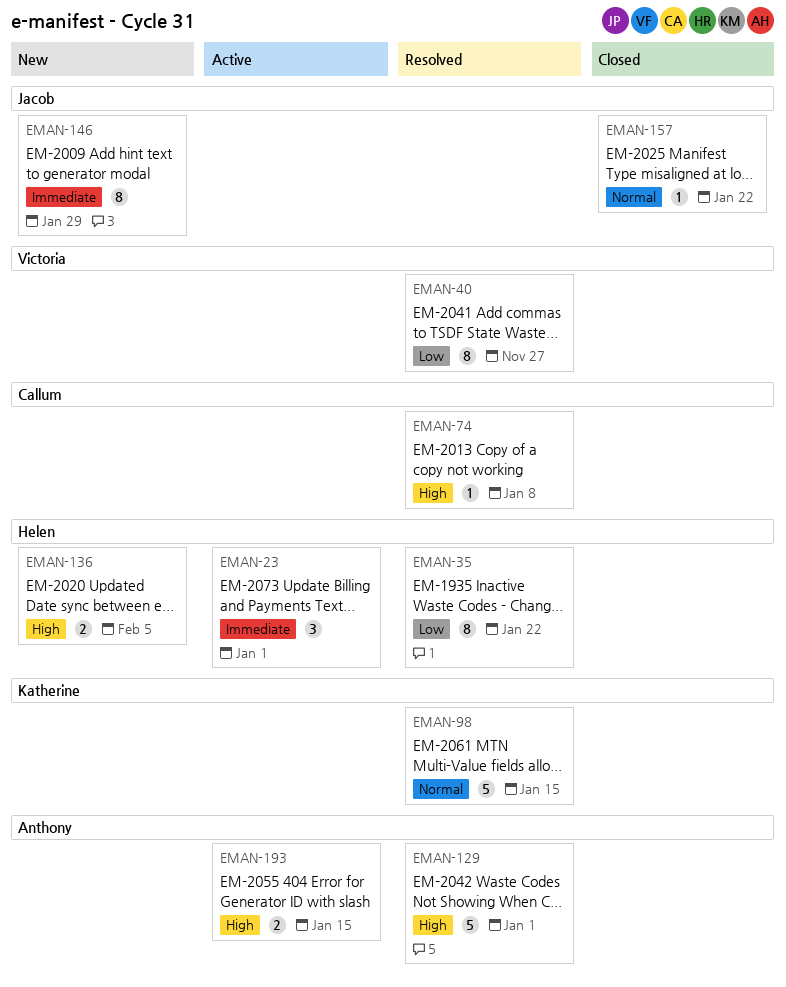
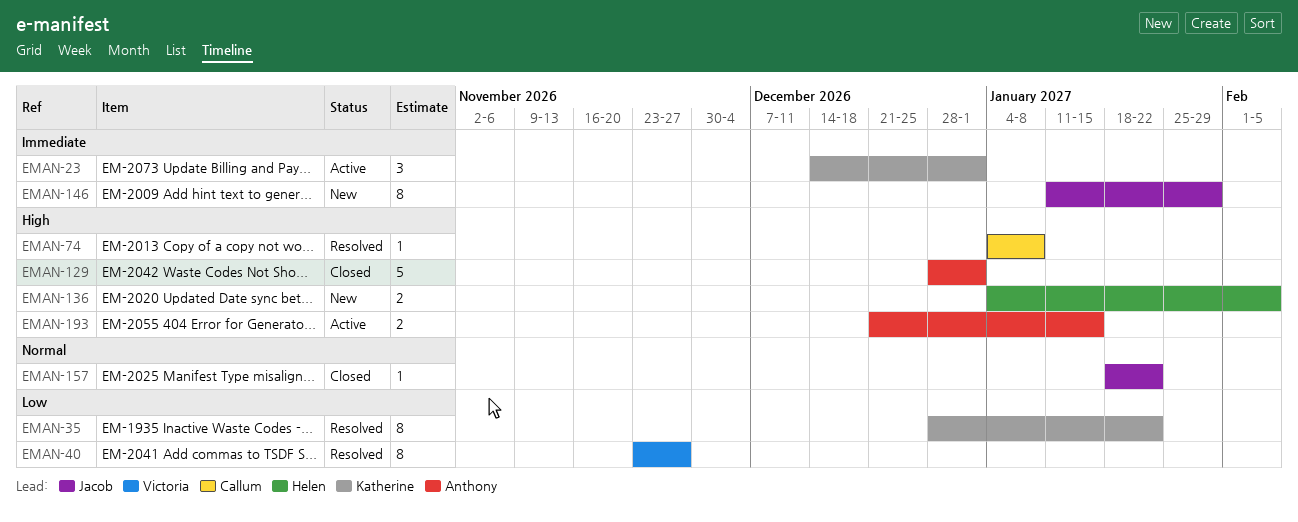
EMAN-23, owner: Helen -> Katherine
EMAN-35, owner: Helen -> Katherine
EMAN-98: present -> none
EMAN-129, status: Resolved -> Closed

